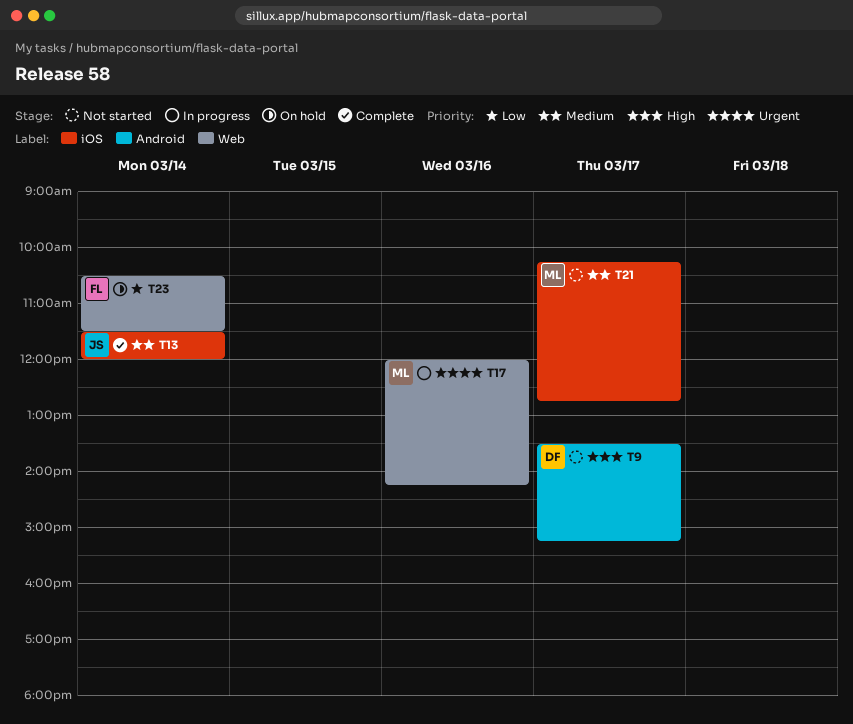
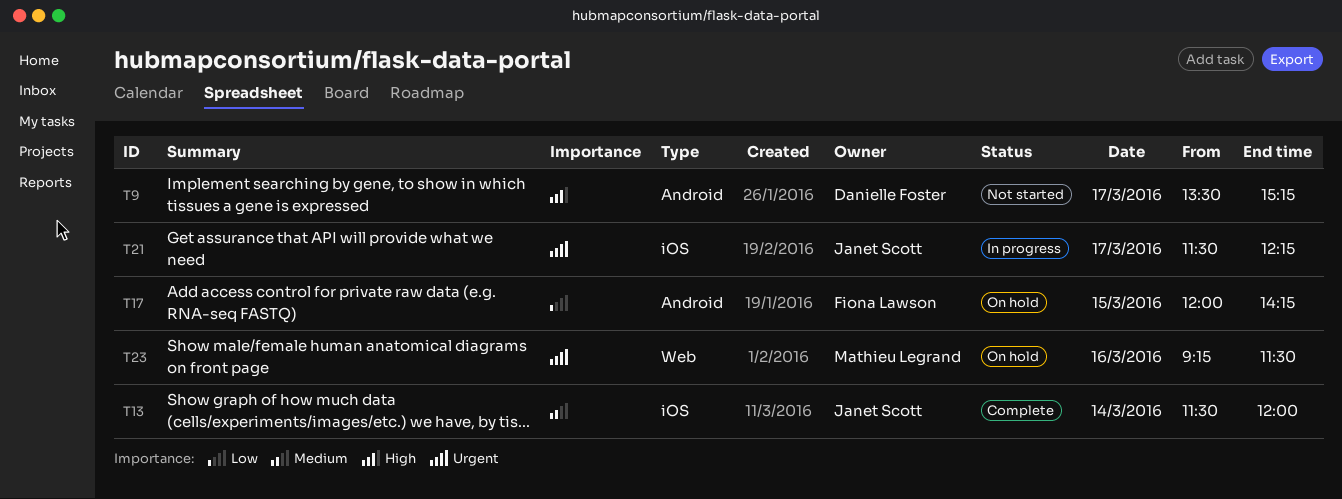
T17, status: In progress -> On hold
T17, owner: Mathieu Legrand -> Fiona Lawson
T17, priority: Urgent -> Low
T17, label: Web -> Android
T17, day: Mar 16 -> Mar 15
T21, status: Not started -> In progress
T21, owner: Mathieu Legrand -> Janet Scott
T21, priority: Medium -> Urgent
T21, begins: 10:15 -> 11:30
T21, ends: 12:45 -> 12:15
T23, owner: Fiona Lawson -> Mathieu Legrand
T23, priority: Low -> Urgent
T23, day: Mar 14 -> Mar 16
T23, begins: 10:30 -> 09:15

